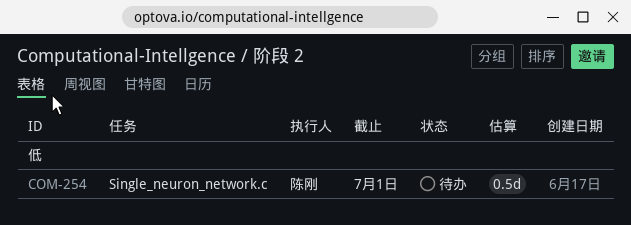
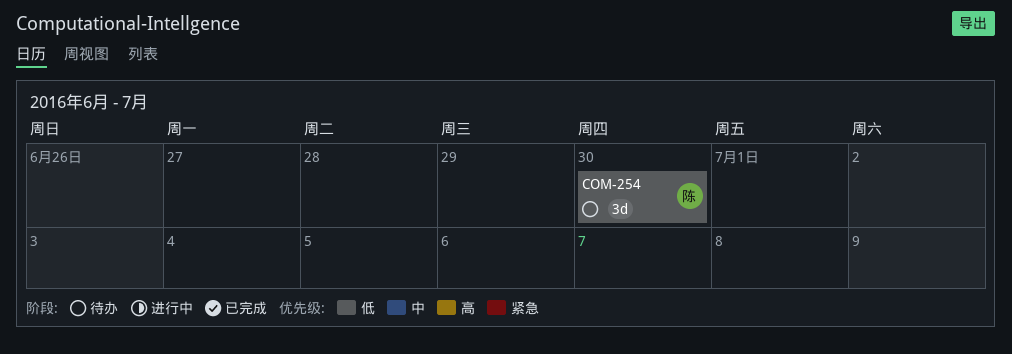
COM-254, estimate: 0.5d -> 3d
COM-254, due: Jul 1 -> Jun 30

